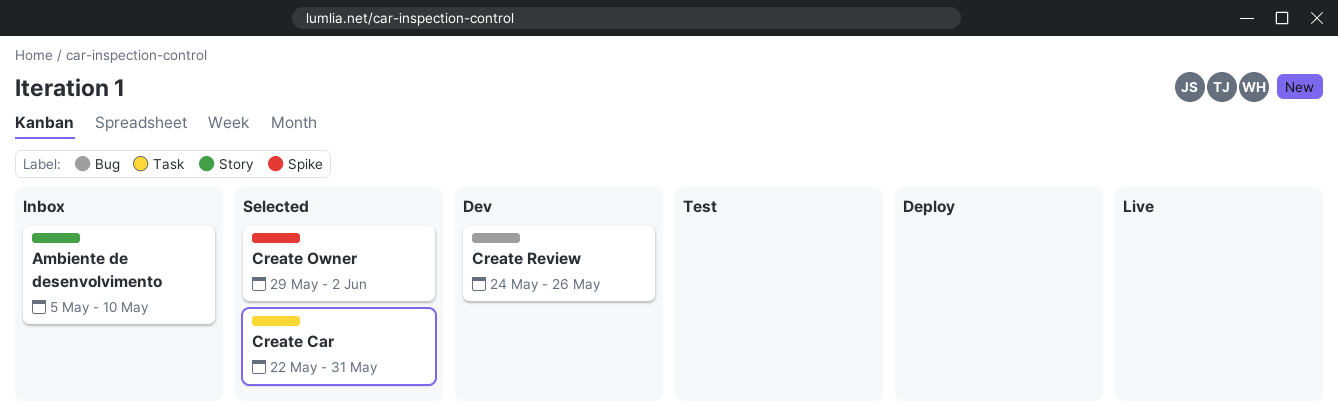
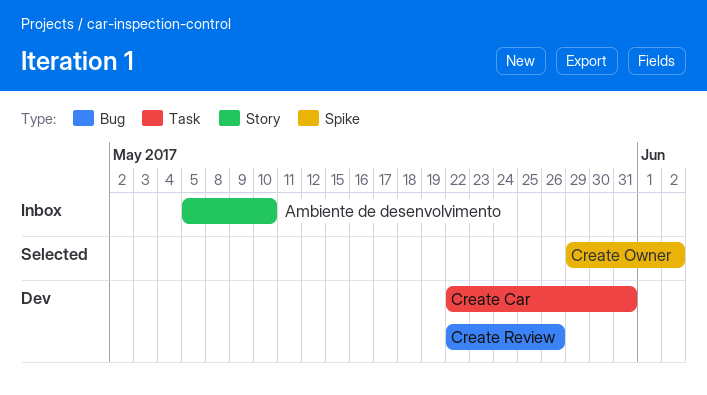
Create Car, status: Selected -> Dev
Create Review, start: May 24 -> May 22

